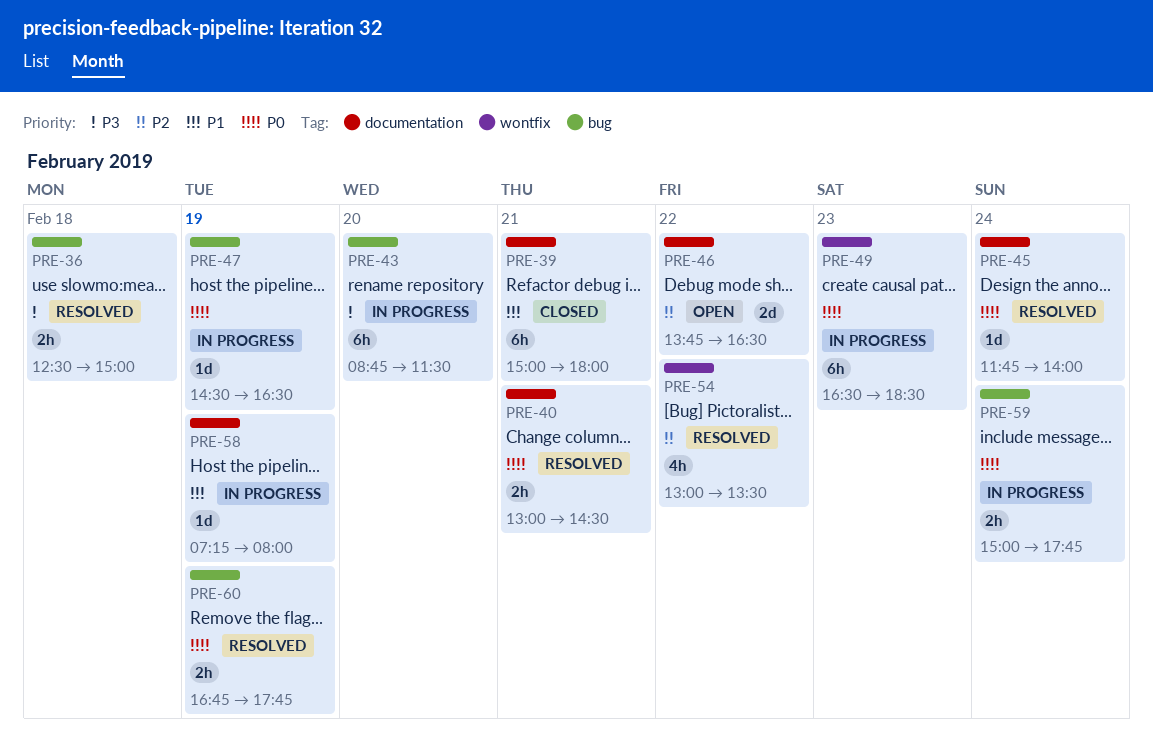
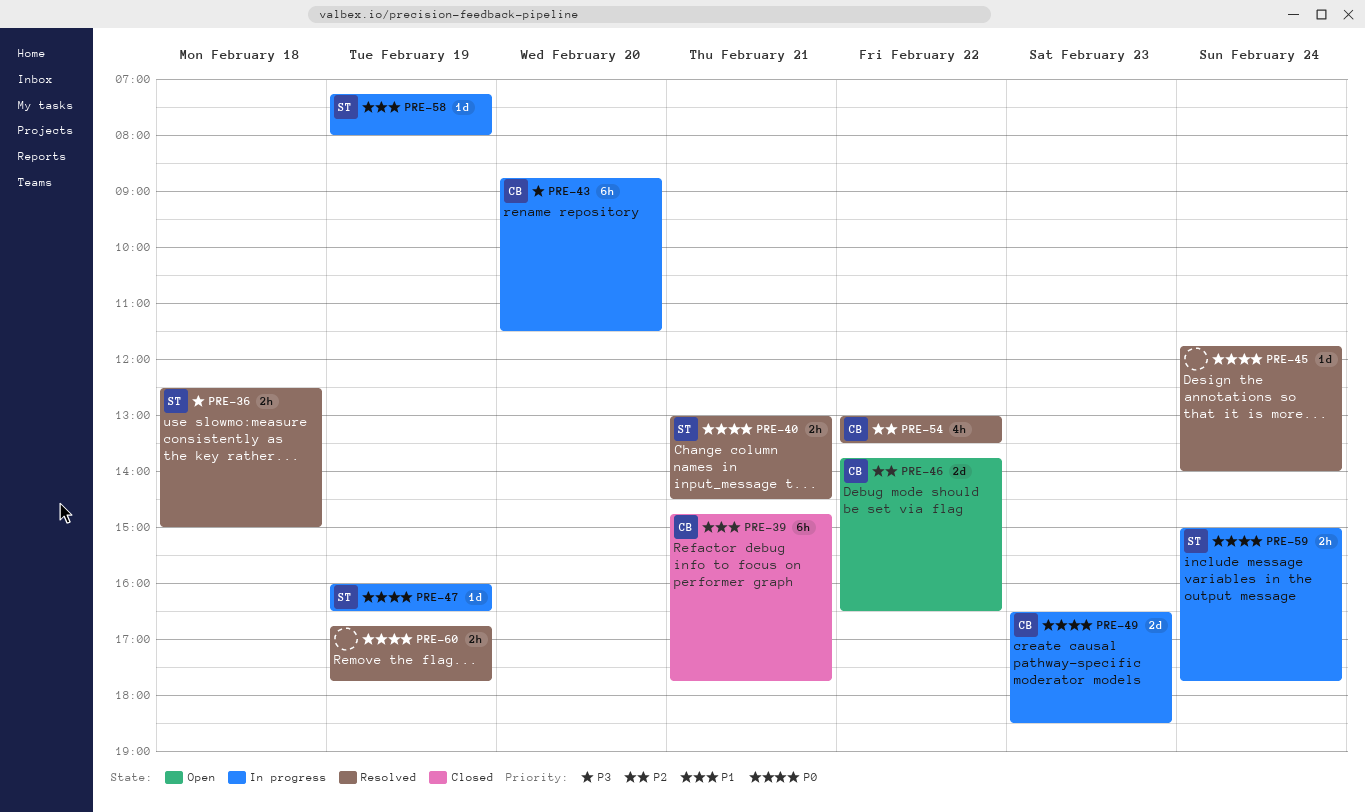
PRE-39, begins: 15:00 -> 14:45
PRE-39, ends: 18:00 -> 17:45
PRE-47, begins: 14:30 -> 16:00
PRE-49, estimate: 6h -> 2d

